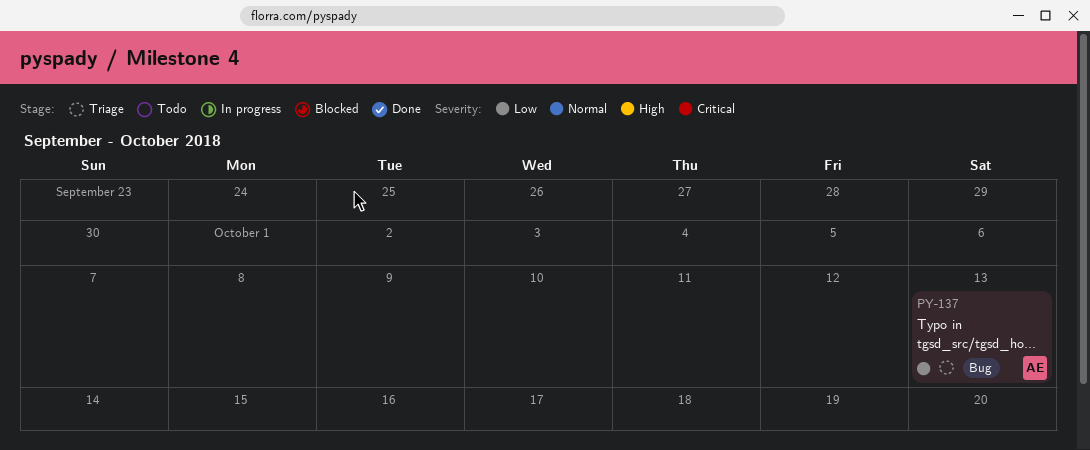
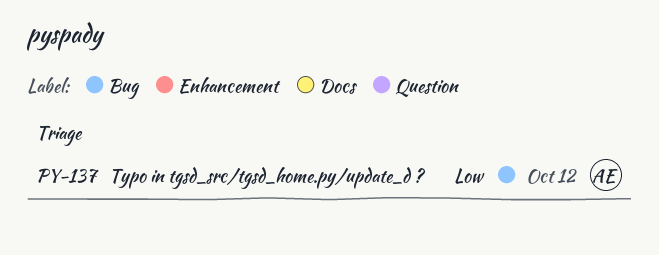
PY-137, due: Oct 13 -> Oct 12

